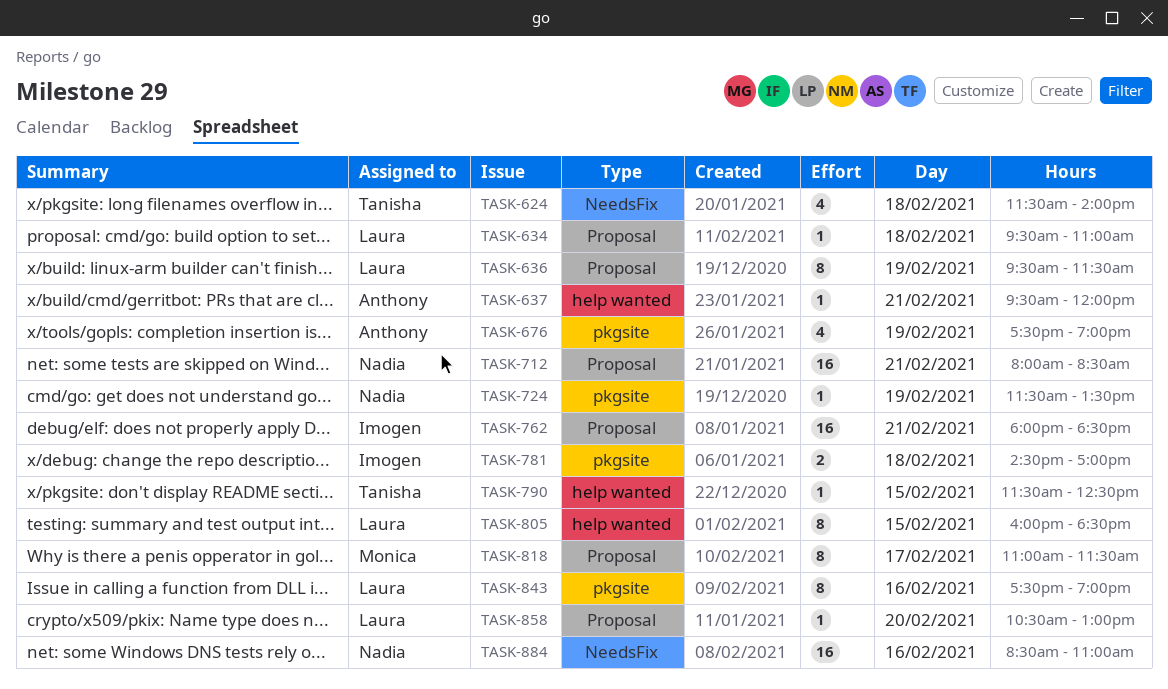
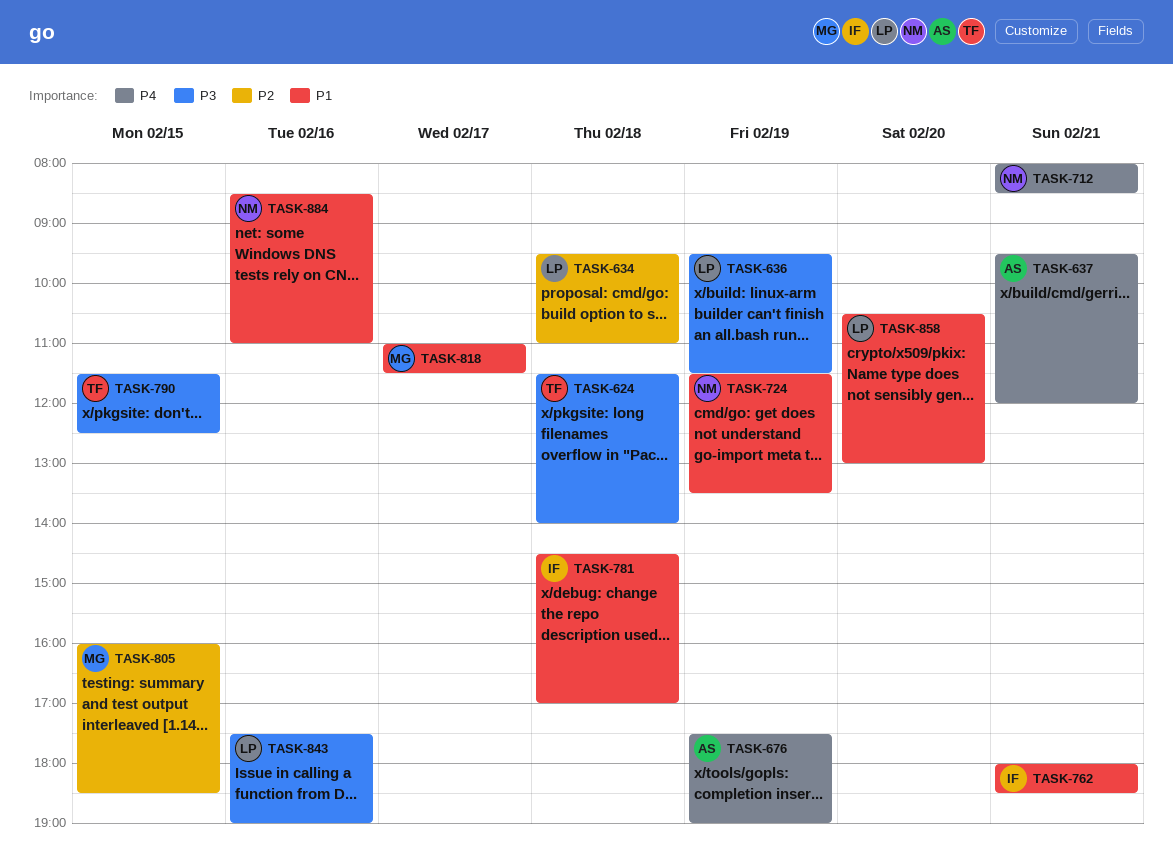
TASK-805, owner: Laura -> Monica

